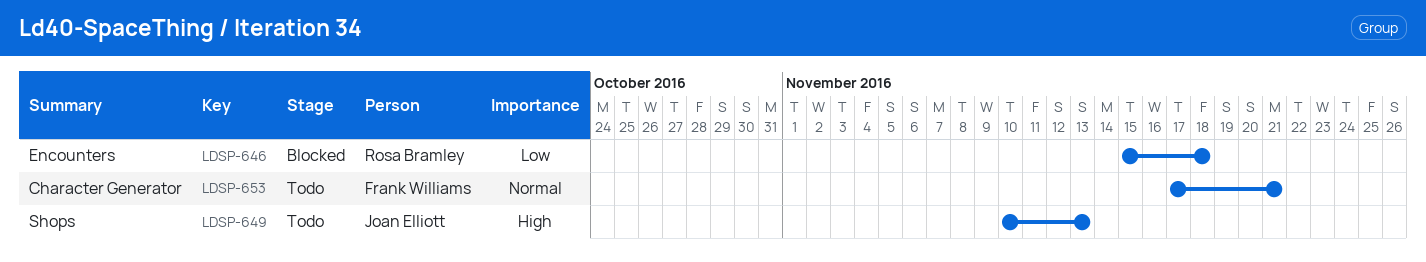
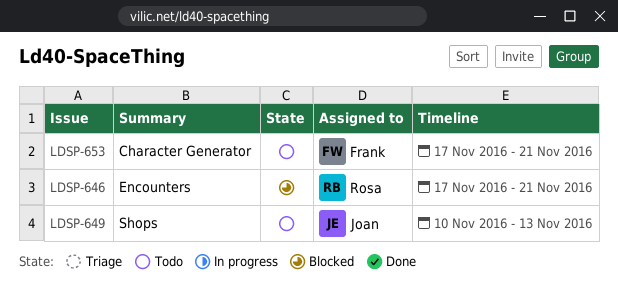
LDSP-646, start: Nov 15 -> Nov 17
LDSP-646, due: Nov 18 -> Nov 21

